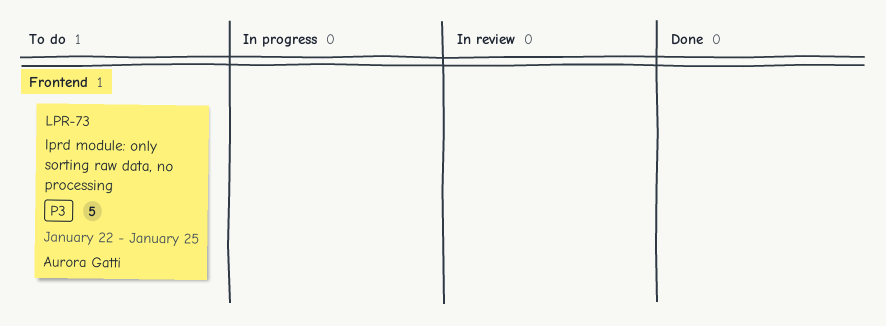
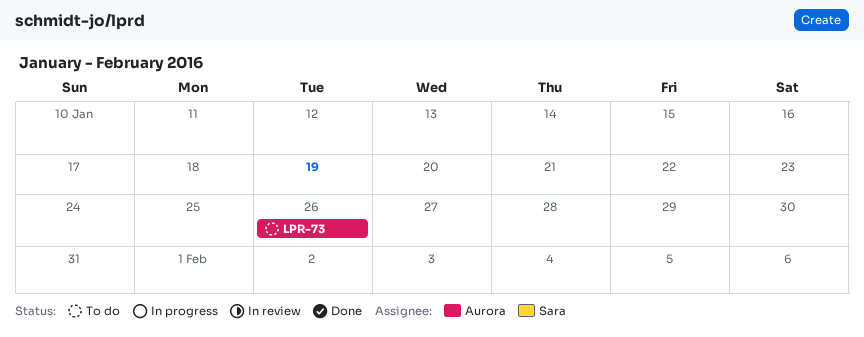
LPR-73, start: Jan 22 -> Jan 26
LPR-73, due: Jan 25 -> Jan 26

